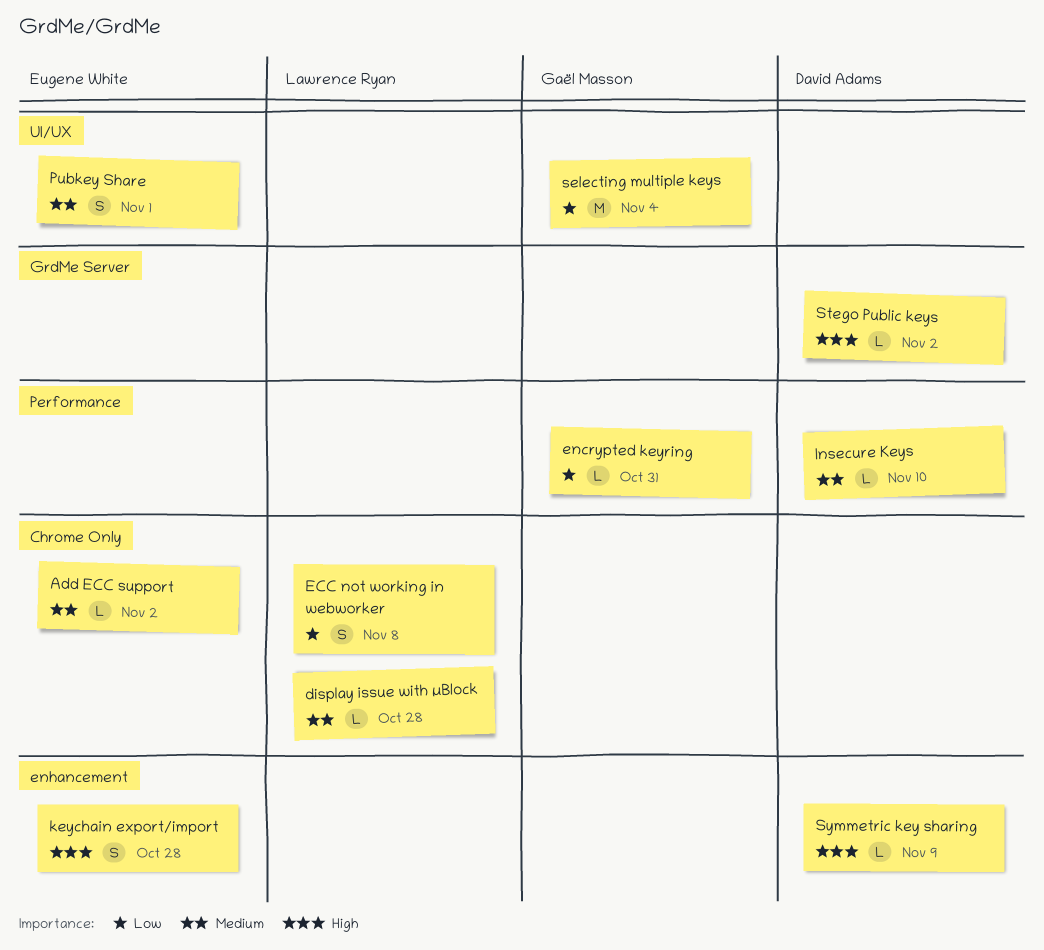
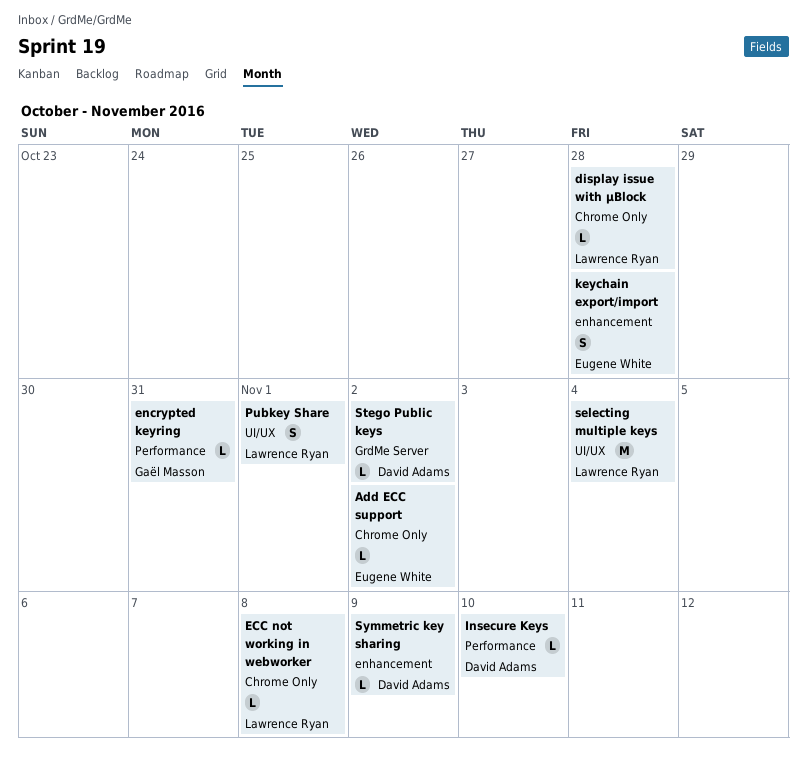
ECC not working in webworker, estimate: S -> L
Pubkey Share, owner: Eugene White -> Lawrence Ryan
selecting multiple keys, owner: Gaël Masson -> Lawrence Ryan

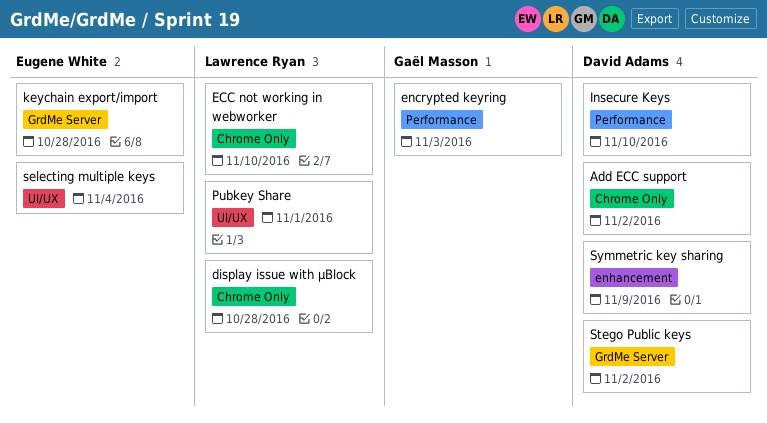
Add ECC support, owner: Eugene White -> David Adams
ECC not working in webworker, due: Nov 8 -> Nov 10
encrypted keyring, due: Oct 31 -> Nov 3
keychain export/import, label: enhancement -> GrdMe Server
selecting multiple keys, owner: Lawrence Ryan -> Eugene White

